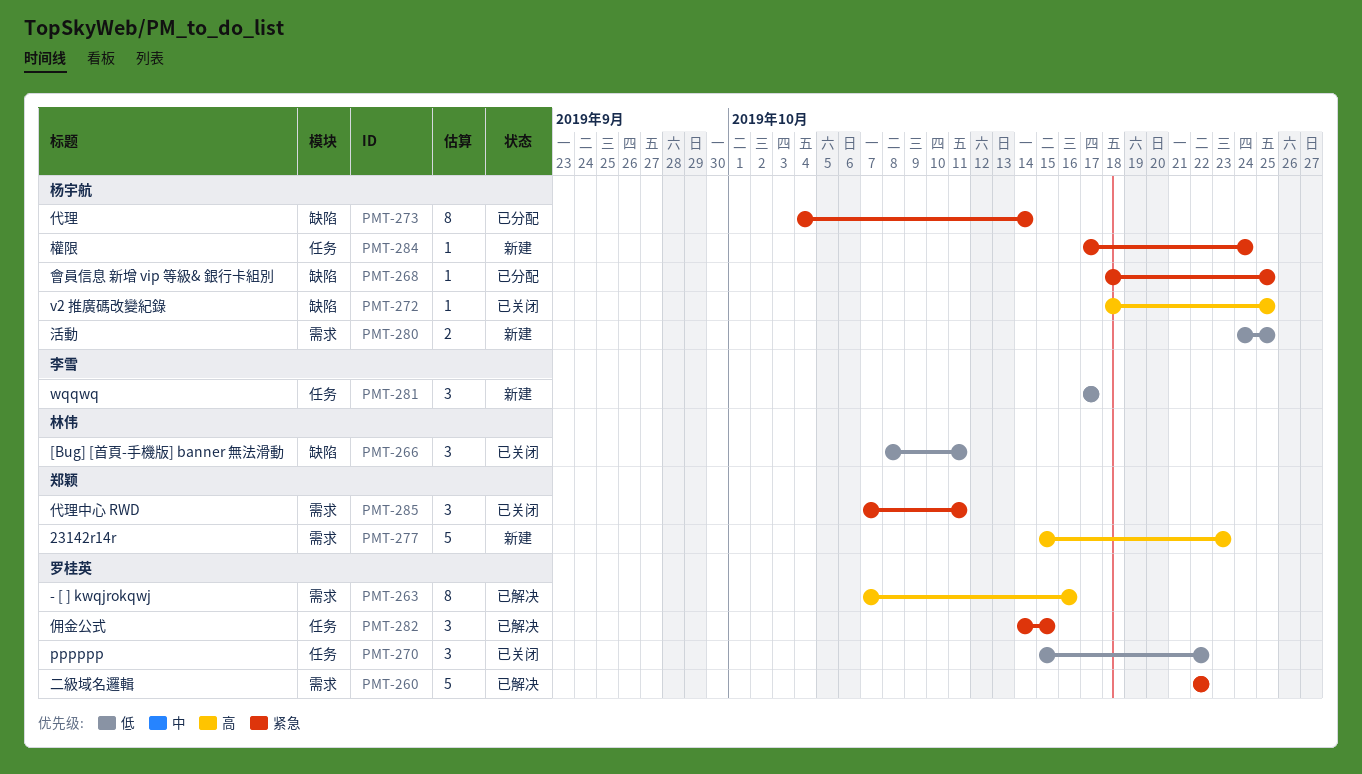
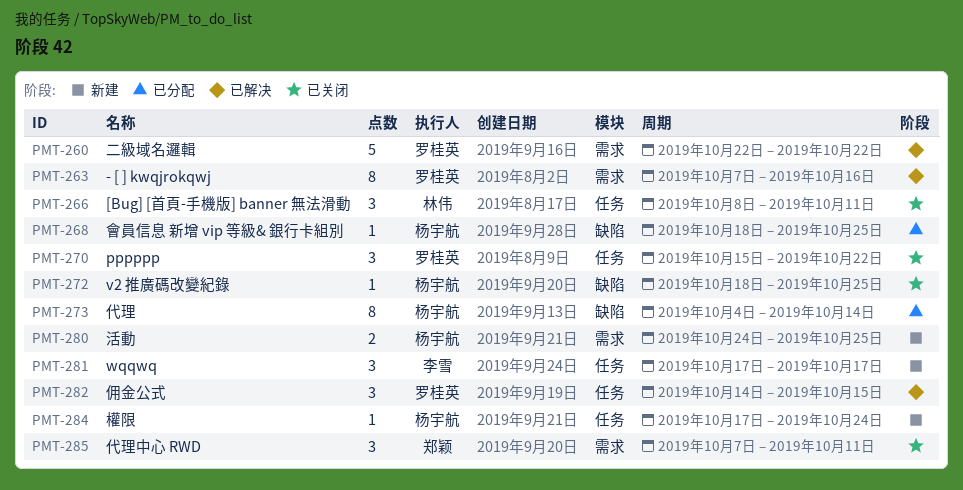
PMT-266, label: 缺陷 -> 任务
PMT-277: present -> none

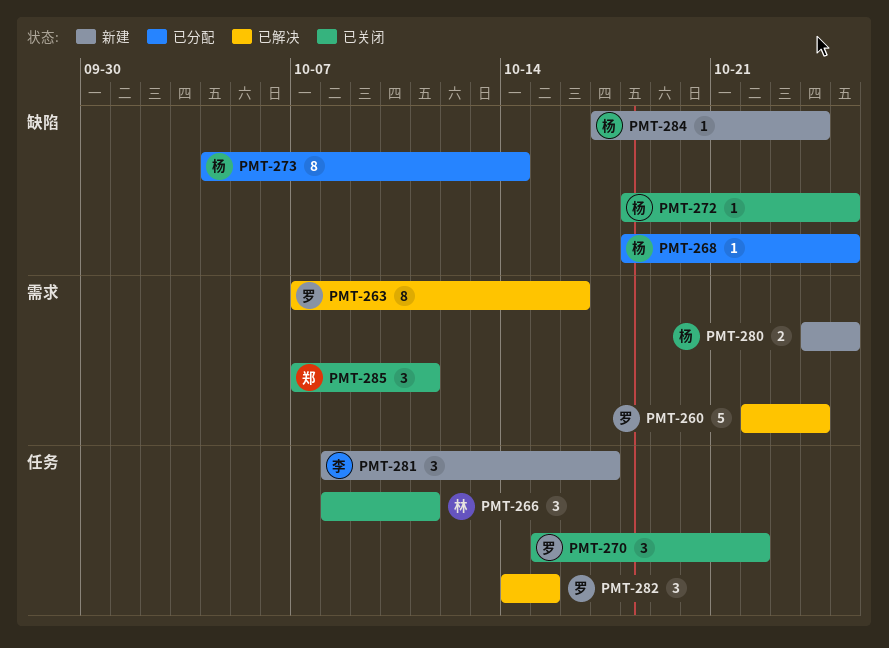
PMT-260, due: Oct 22 -> Oct 24
PMT-281, start: Oct 17 -> Oct 8
PMT-284, label: 任务 -> 缺陷

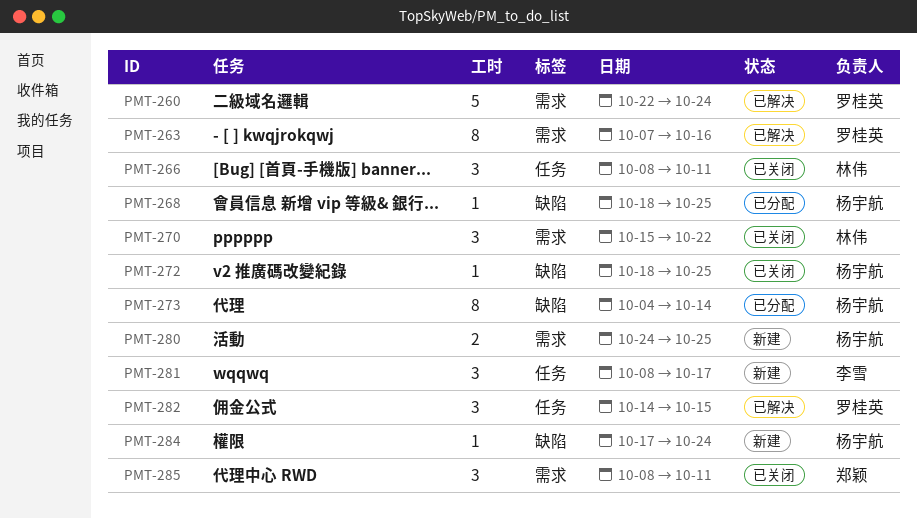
PMT-270, owner: 罗桂英 -> 林伟
PMT-270, label: 任务 -> 需求
PMT-285, start: Oct 7 -> Oct 8

